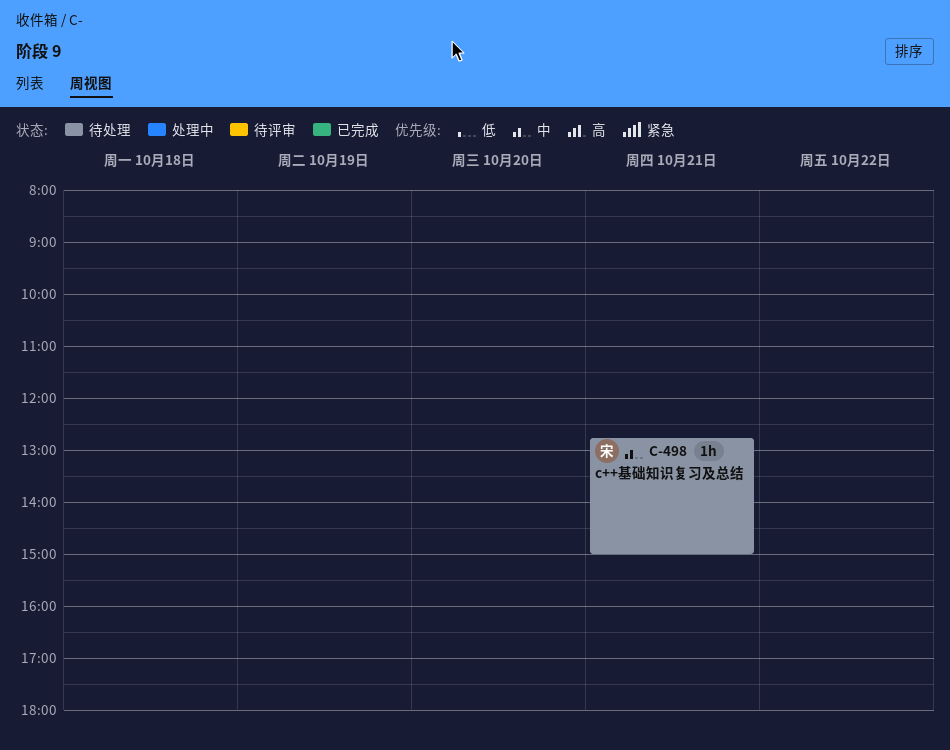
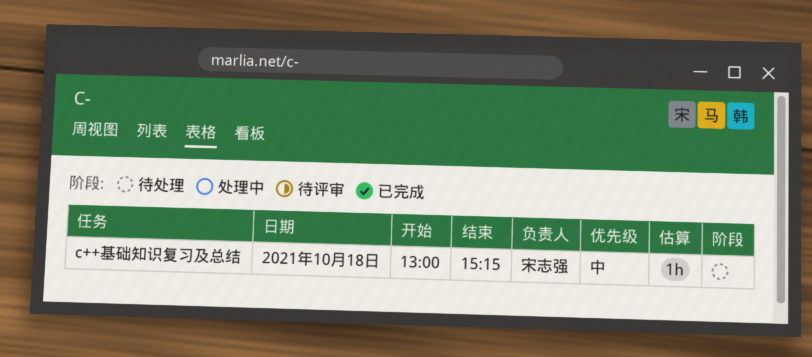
c++基础知识复习及总结, day: Oct 21 -> Oct 18
c++基础知识复习及总结, begins: 12:45 -> 13:00
c++基础知识复习及总结, ends: 15:00 -> 15:15

